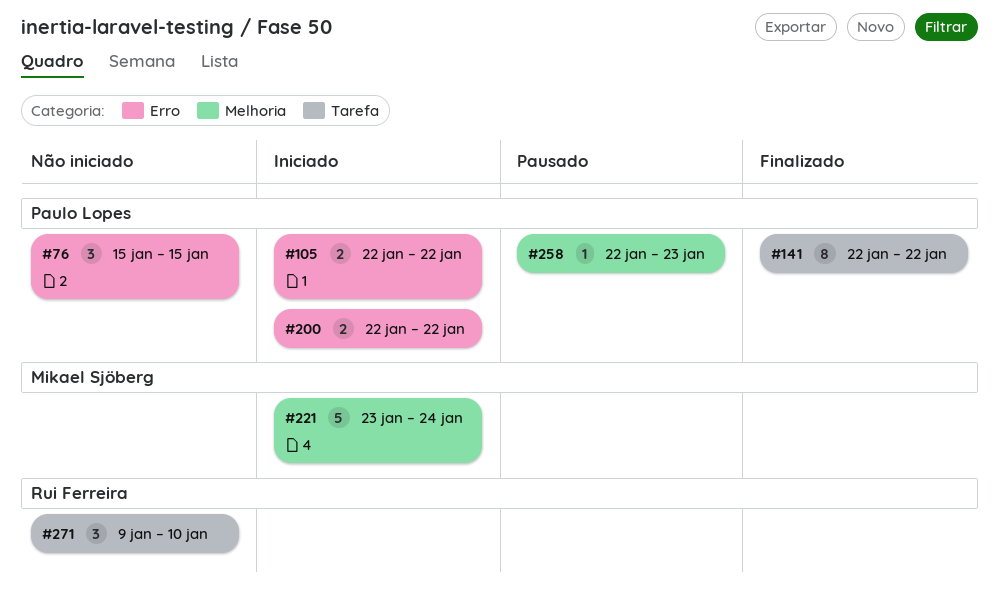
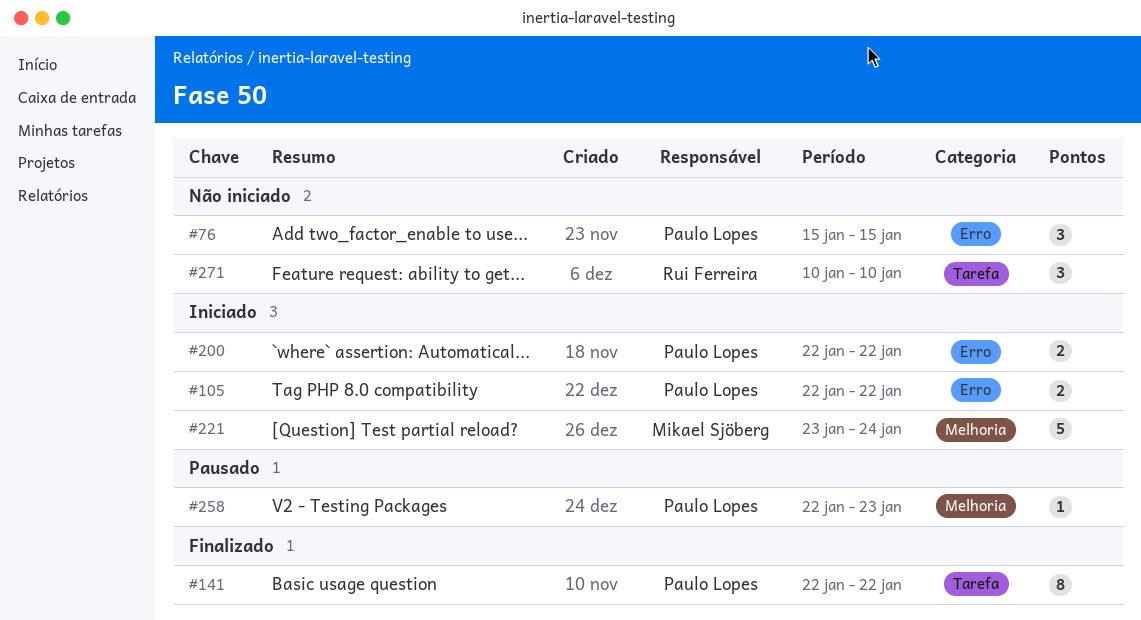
#271, start: Jan 9 -> Jan 10

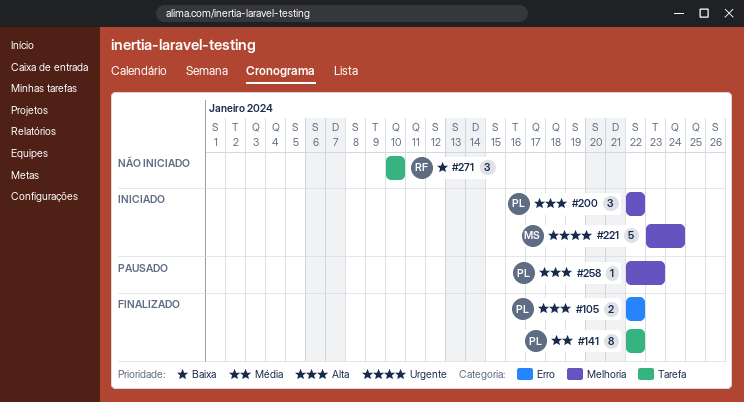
#76: present -> none
#105, status: Iniciado -> Finalizado
#200, label: Erro -> Melhoria
#200, estimate: 2 -> 3

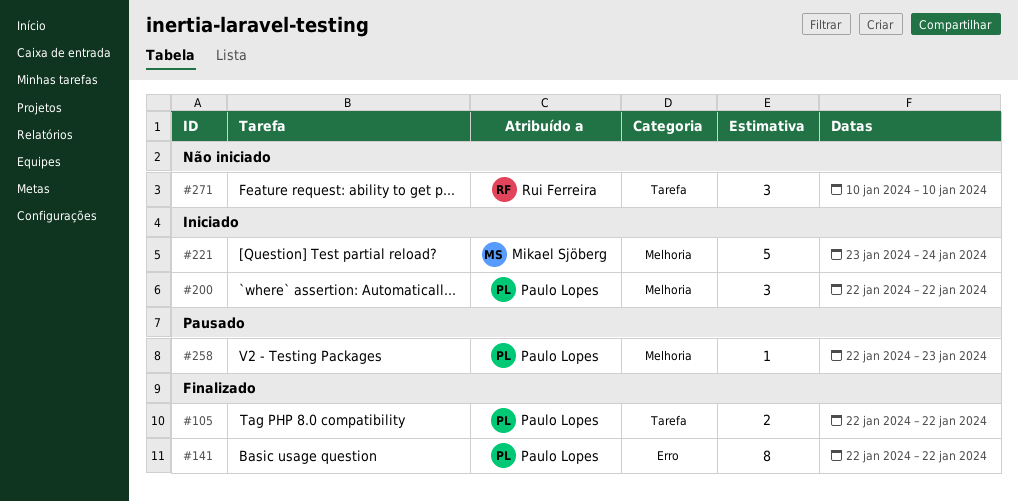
#105, label: Erro -> Tarefa
#141, label: Tarefa -> Erro

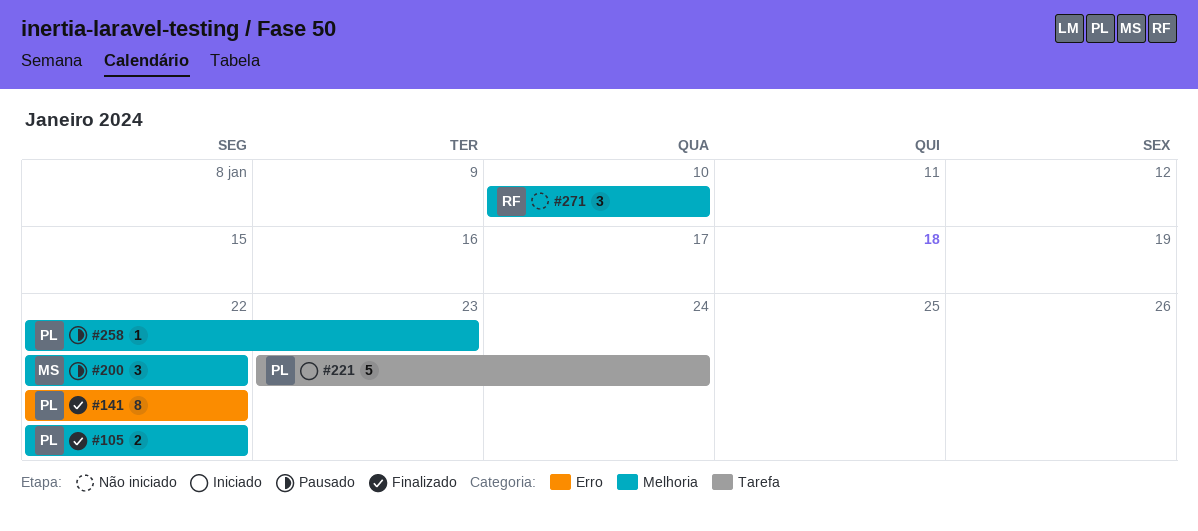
#105, label: Tarefa -> Melhoria
#200, status: Iniciado -> Pausado
#200, owner: Paulo Lopes -> Mikael Sjöberg
#221, owner: Mikael Sjöberg -> Paulo Lopes
#221, label: Melhoria -> Tarefa
#271, label: Tarefa -> Melhoria

